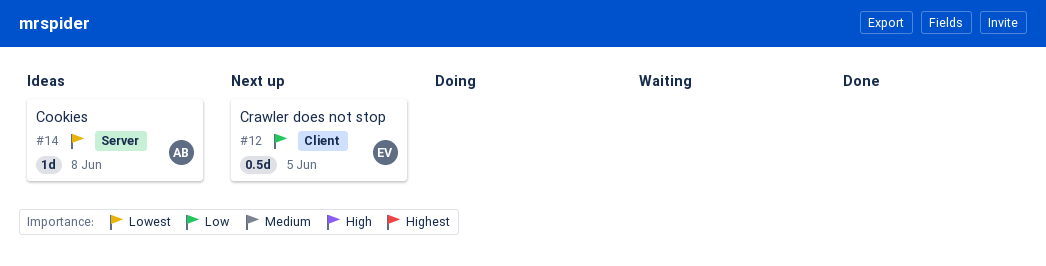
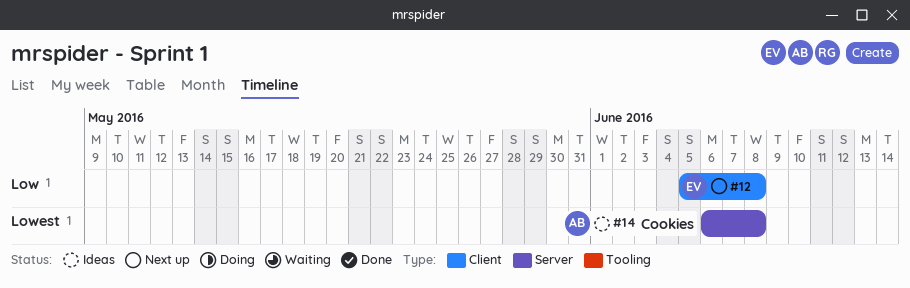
#12, due: Jun 5 -> Jun 8

